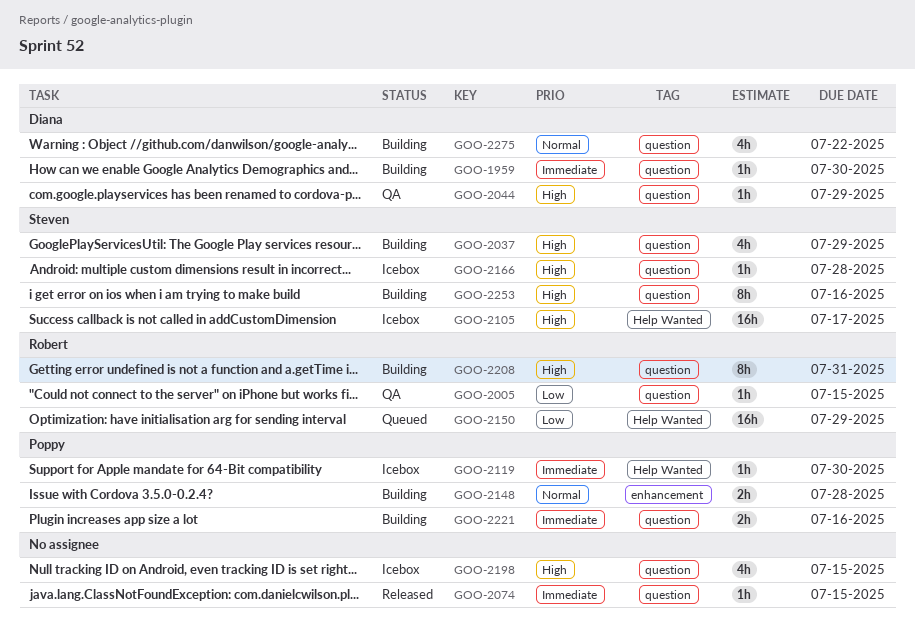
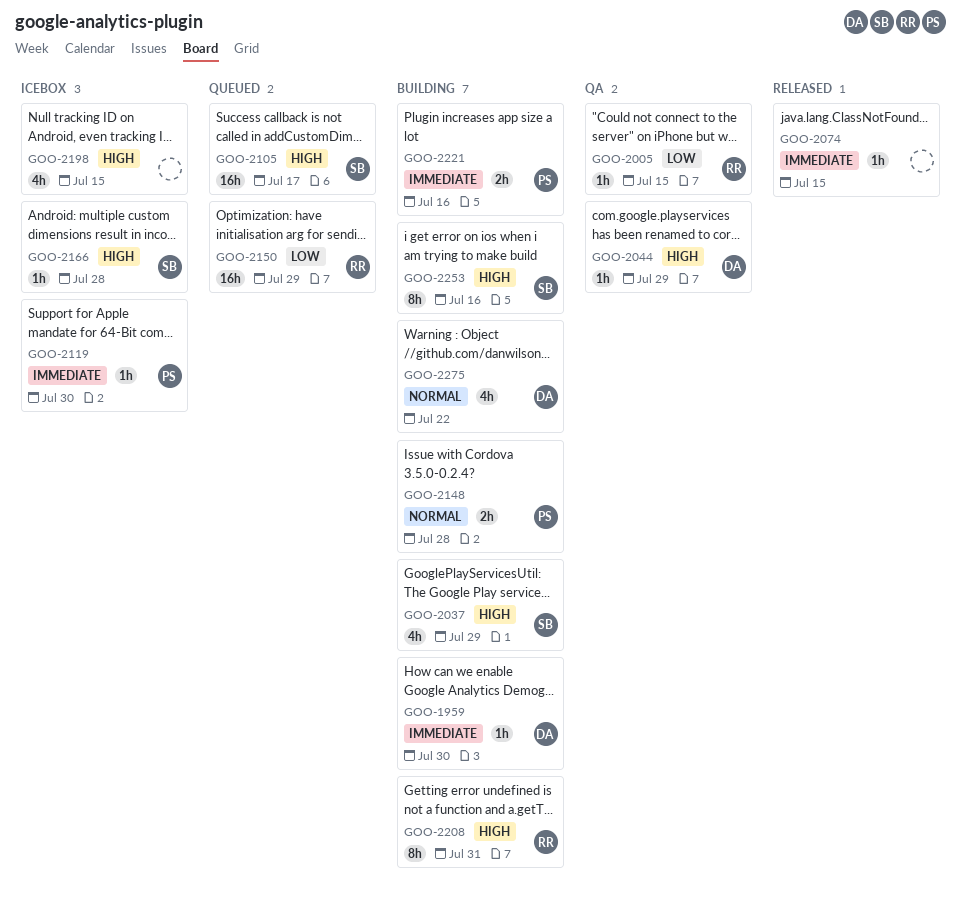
GOO-2105, status: Icebox -> Queued

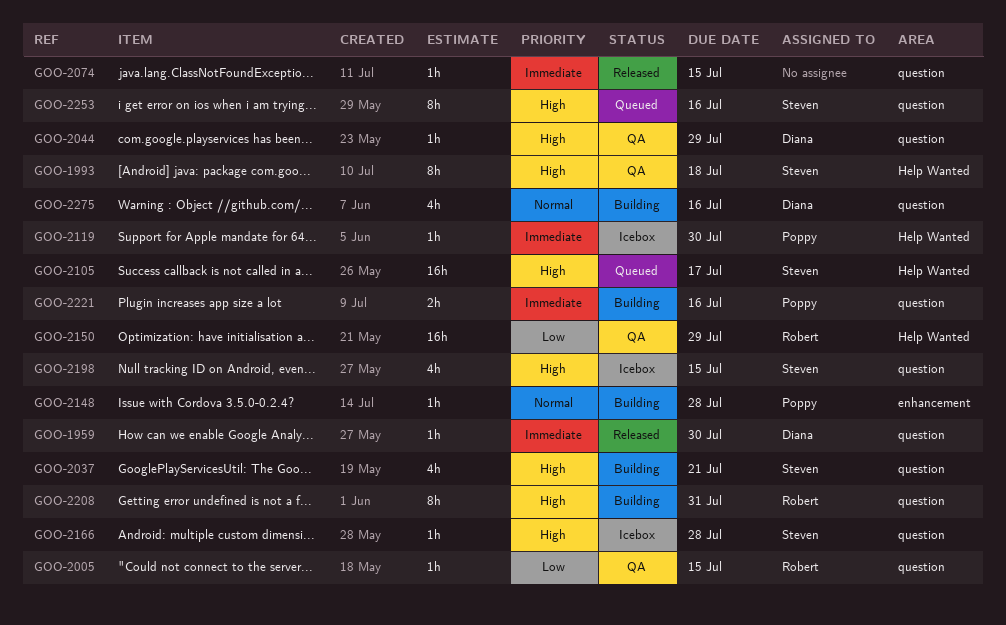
GOO-1959, status: Building -> Released
GOO-1993: none -> present
GOO-2037, due: Jul 29 -> Jul 21
GOO-2148, estimate: 2h -> 1h
GOO-2150, status: Queued -> QA
GOO-2198, owner: none -> Steven
GOO-2253, status: Building -> Queued
GOO-2275, due: Jul 22 -> Jul 16

